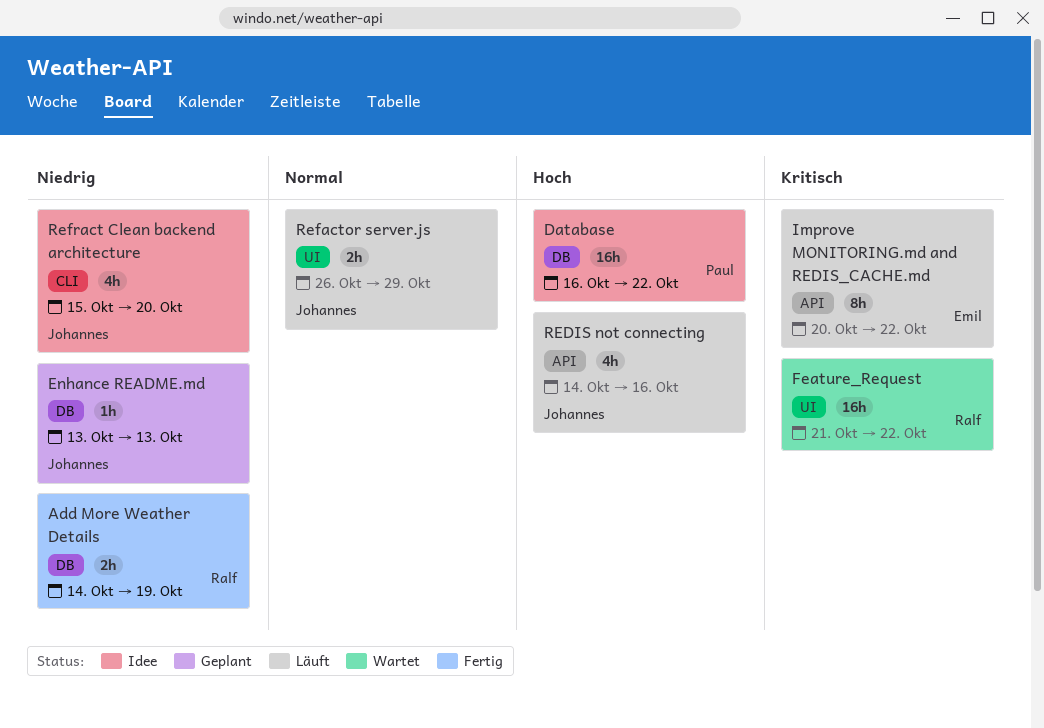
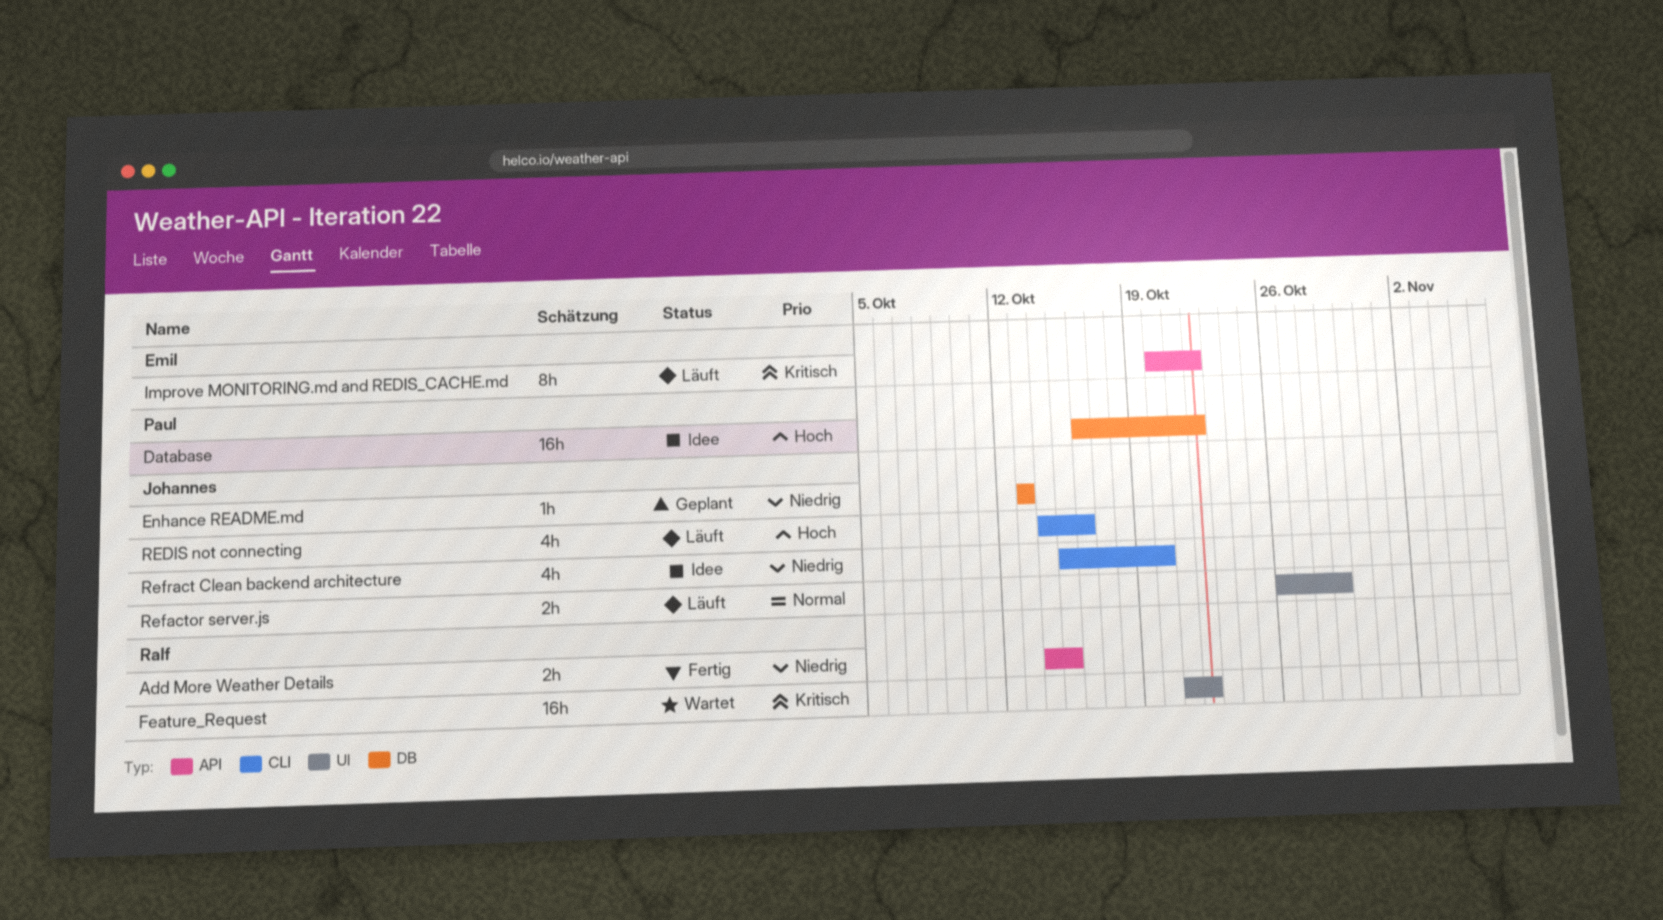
Add More Weather Details, label: DB -> API
Add More Weather Details, due: Oct 19 -> Oct 15
REDIS not connecting, label: API -> CLI

